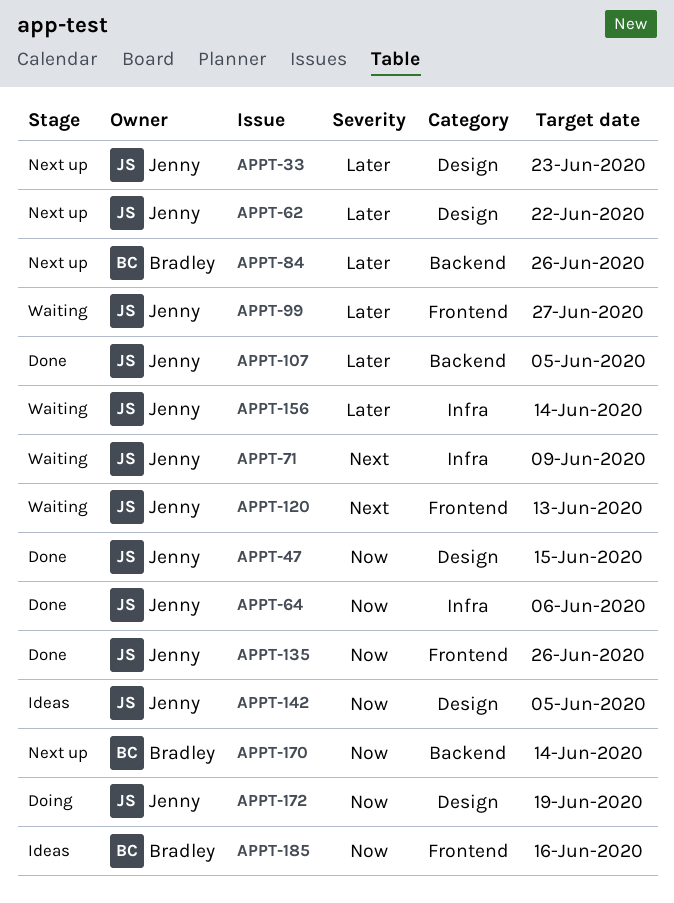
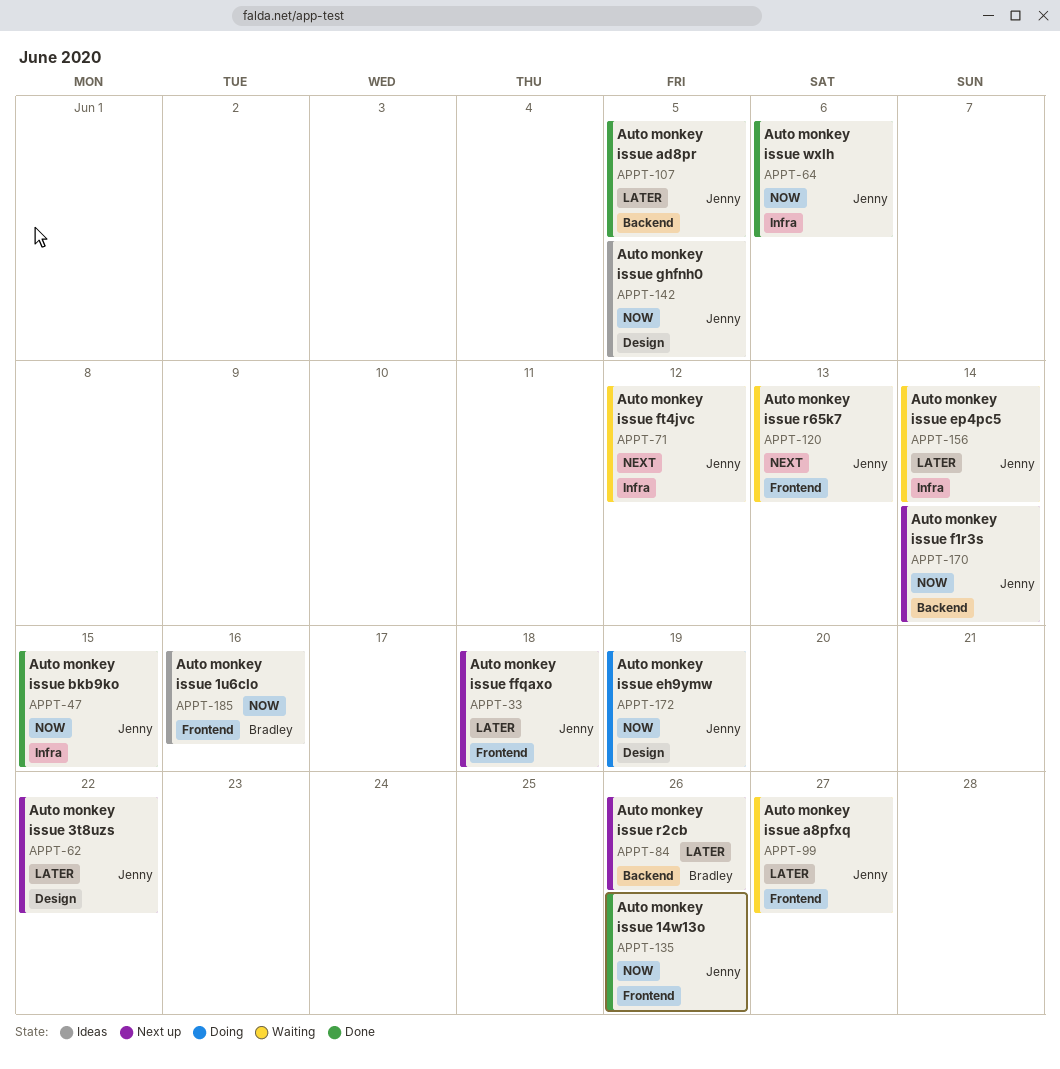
APPT-33, label: Design -> Frontend
APPT-33, due: Jun 23 -> Jun 18
APPT-47, label: Design -> Infra
APPT-71, due: Jun 9 -> Jun 12
APPT-170, owner: Bradley -> Jenny

